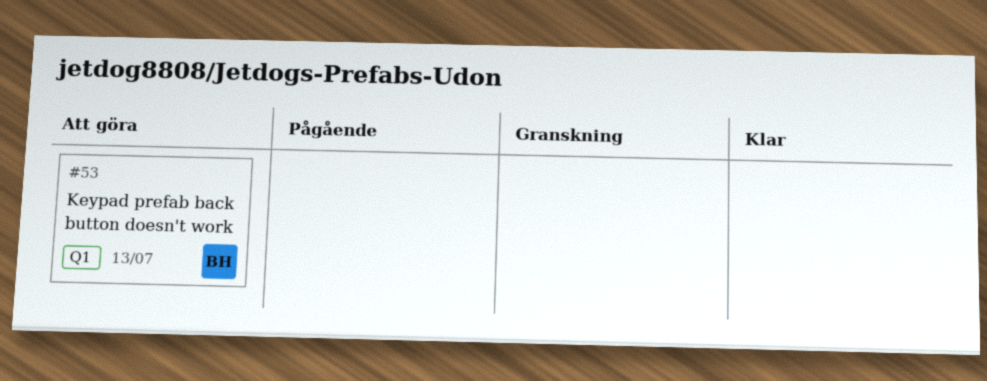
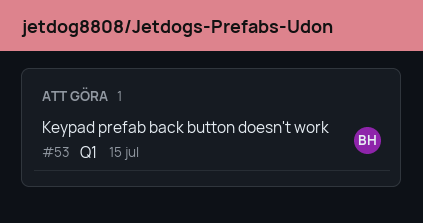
#53, due: Jul 13 -> Jul 15

